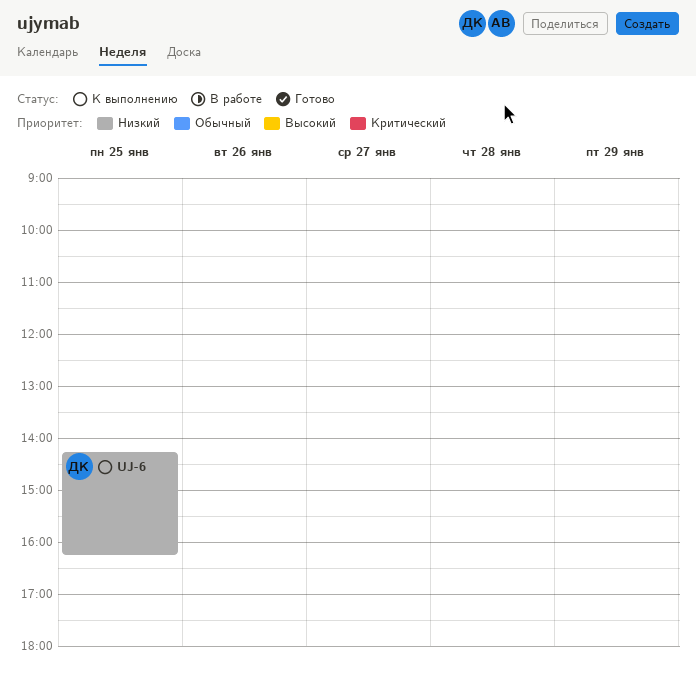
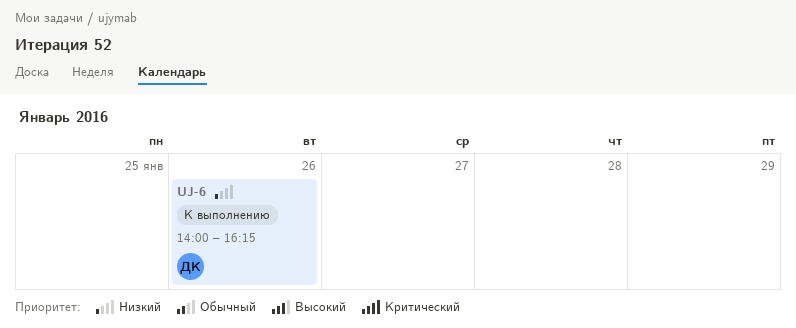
UJ-6, day: Jan 25 -> Jan 26
UJ-6, begins: 14:15 -> 14:00

